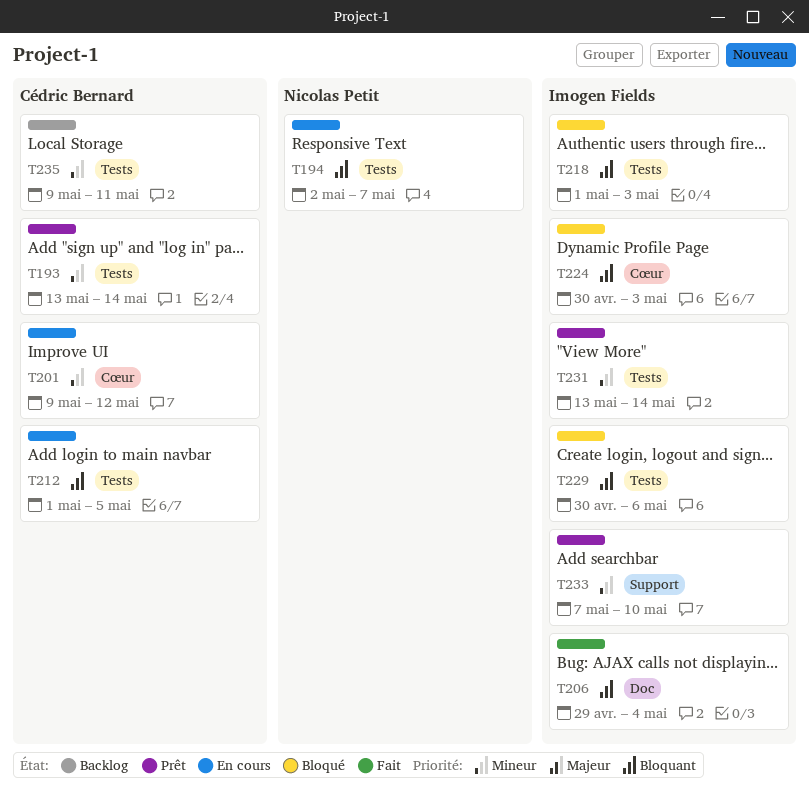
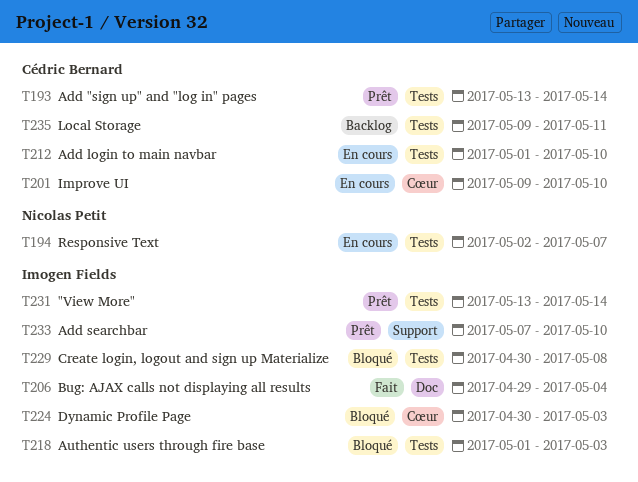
T201, due: May 12 -> May 10
T212, due: May 5 -> May 10
T229, due: May 6 -> May 8

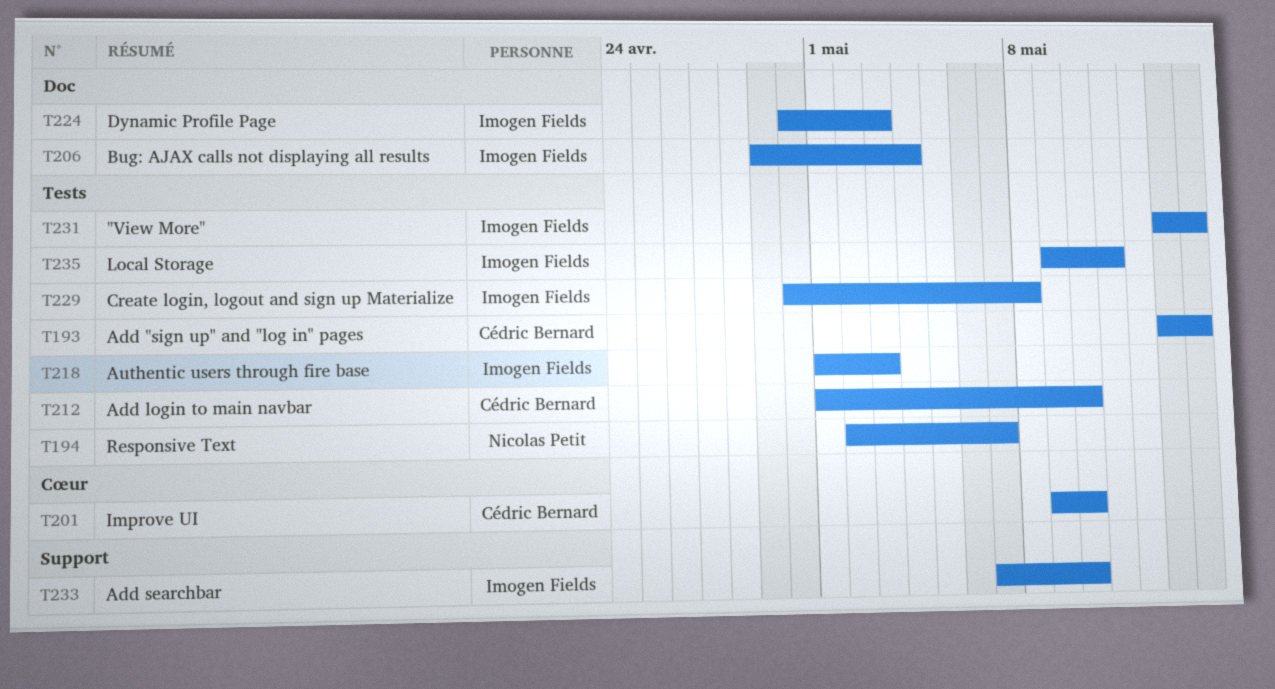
T224, label: Cœur -> Doc
T235, owner: Cédric Bernard -> Imogen Fields

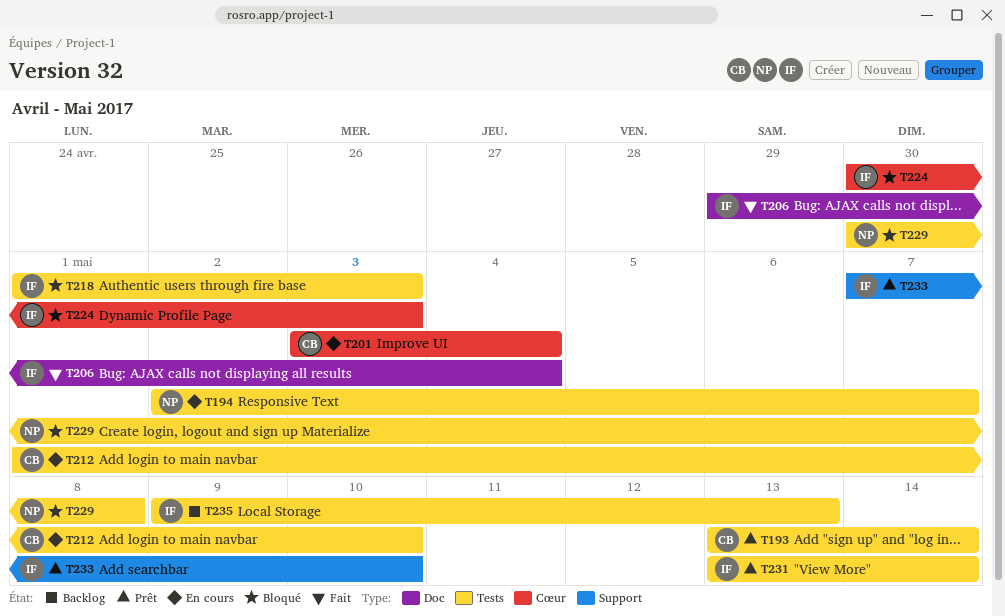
T201, start: May 9 -> May 3
T201, due: May 10 -> May 4
T224, label: Doc -> Cœur
T229, owner: Imogen Fields -> Nicolas Petit
T235, due: May 11 -> May 13

